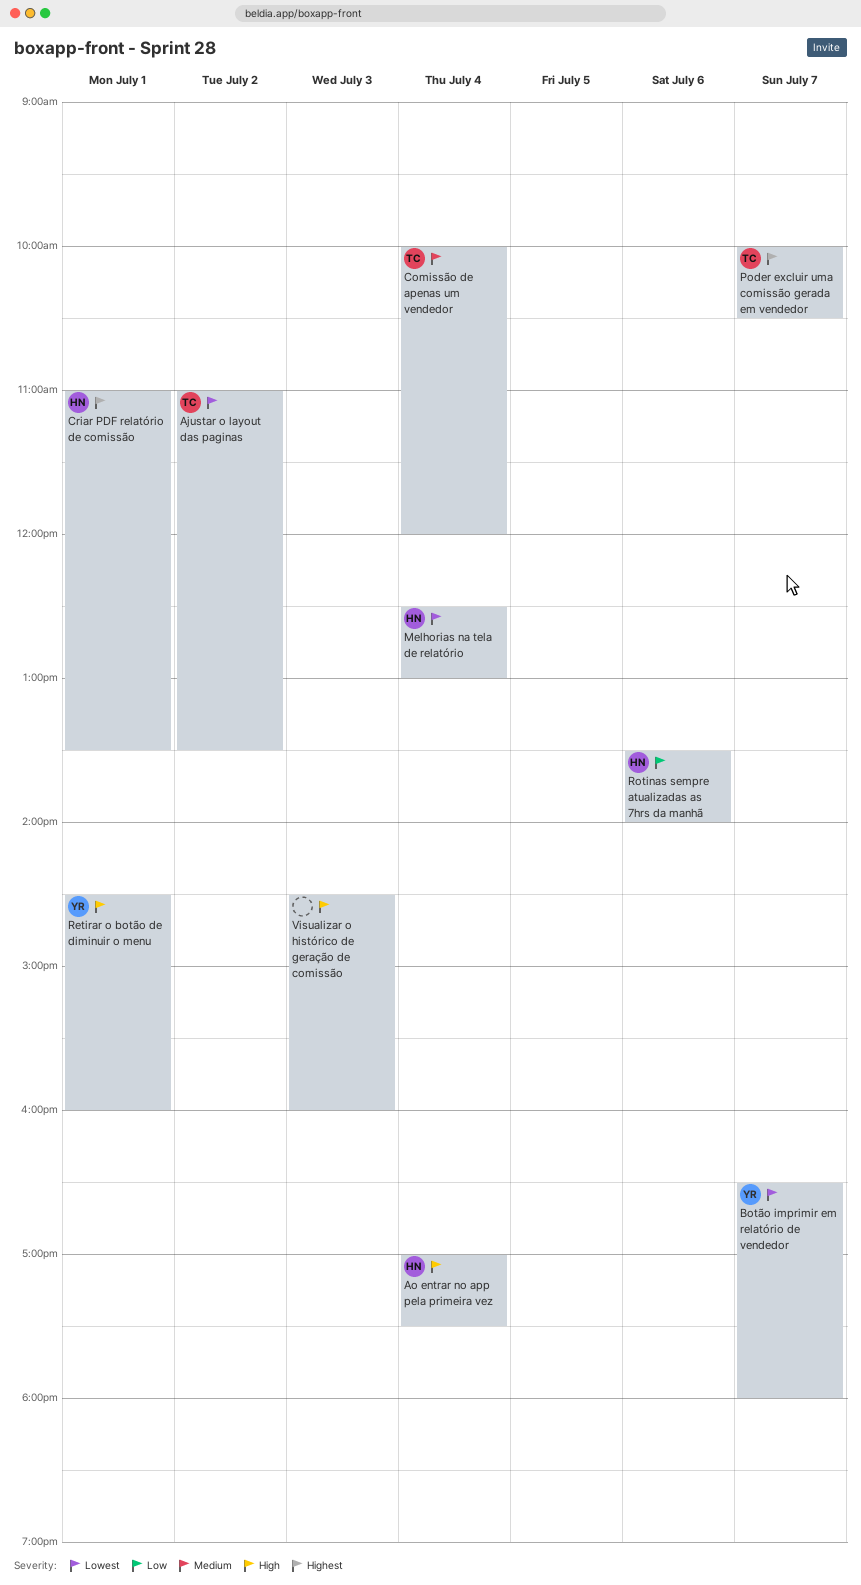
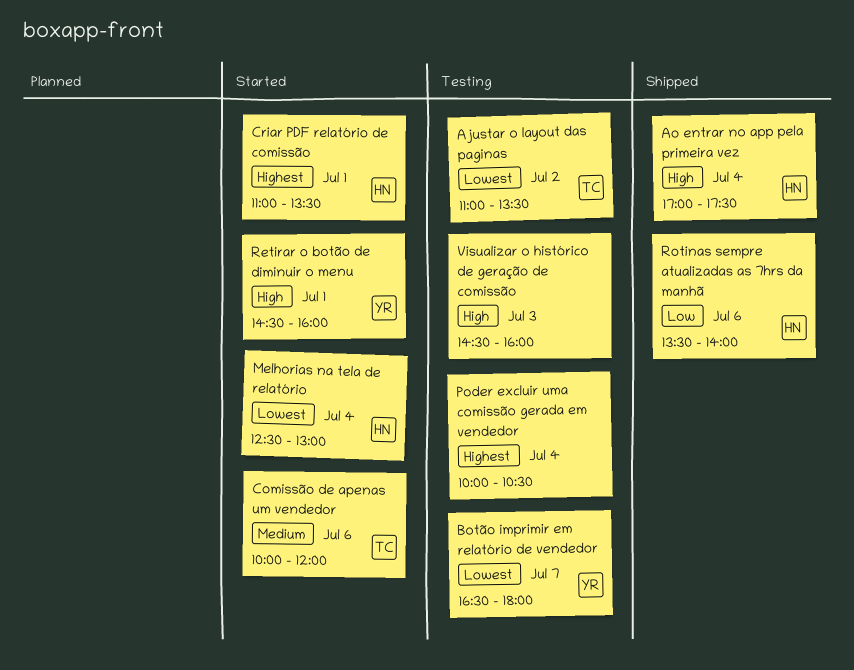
Comissão de apenas um vendedor, day: Jul 4 -> Jul 6
Poder excluir uma comissão gerada em vendedor, owner: TC -> none
Poder excluir uma comissão gerada em vendedor, day: Jul 7 -> Jul 4

